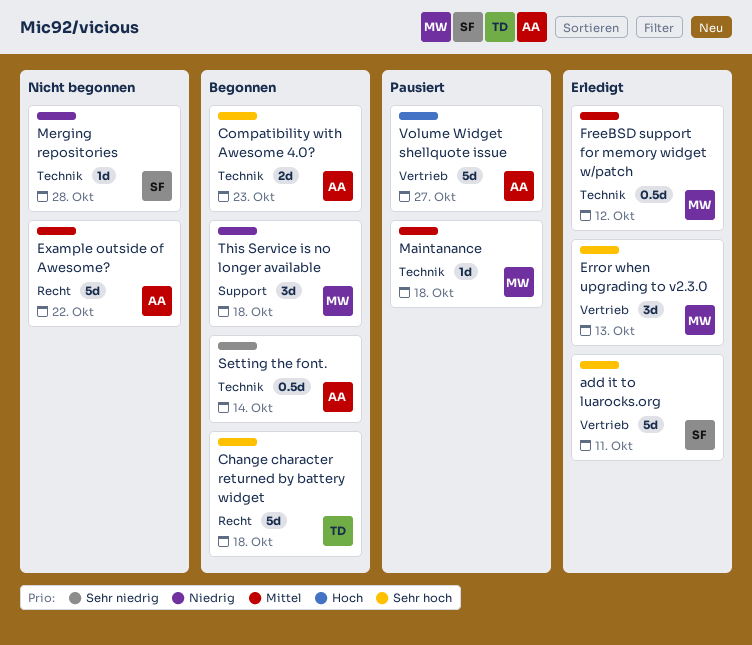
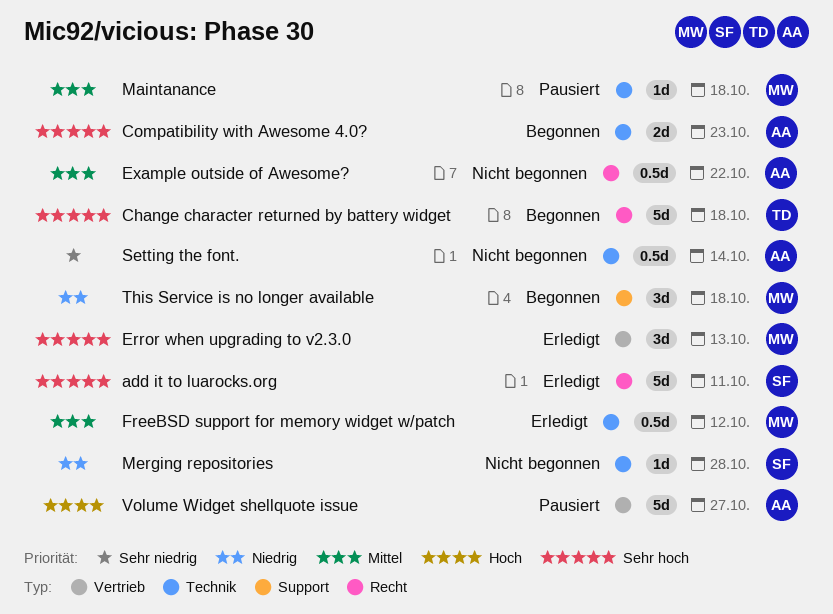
add it to luarocks.org, label: Vertrieb -> Recht
Example outside of Awesome?, estimate: 5d -> 0.5d
Setting the font., status: Begonnen -> Nicht begonnen

